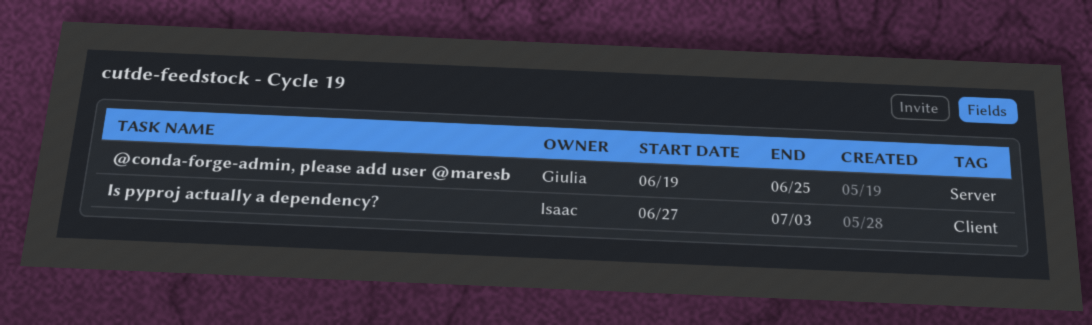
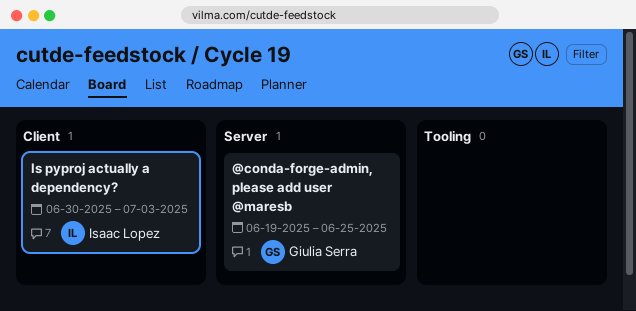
Is pyproj actually a dependency?, start: Jun 27 -> Jun 30

